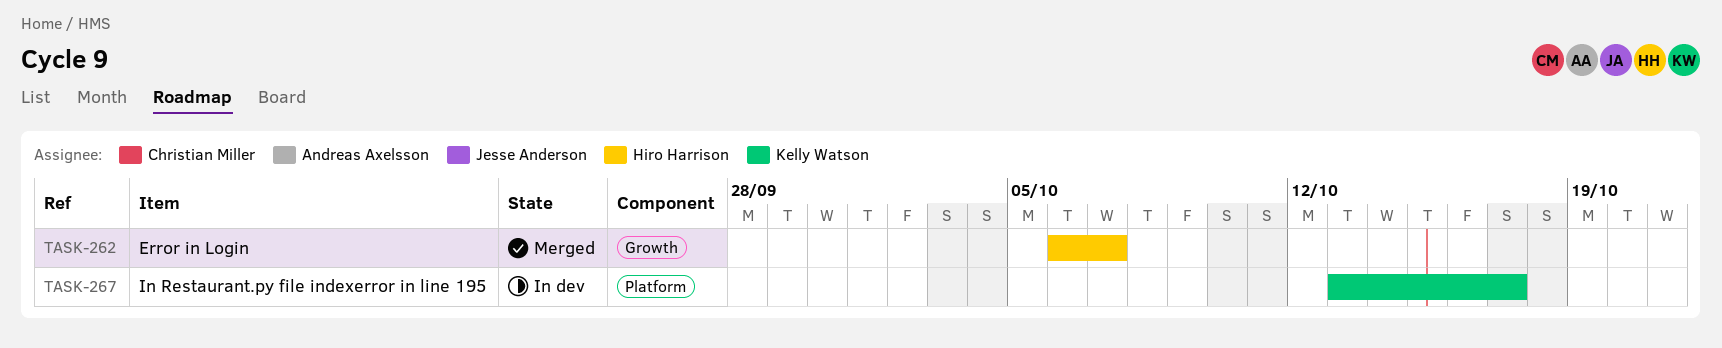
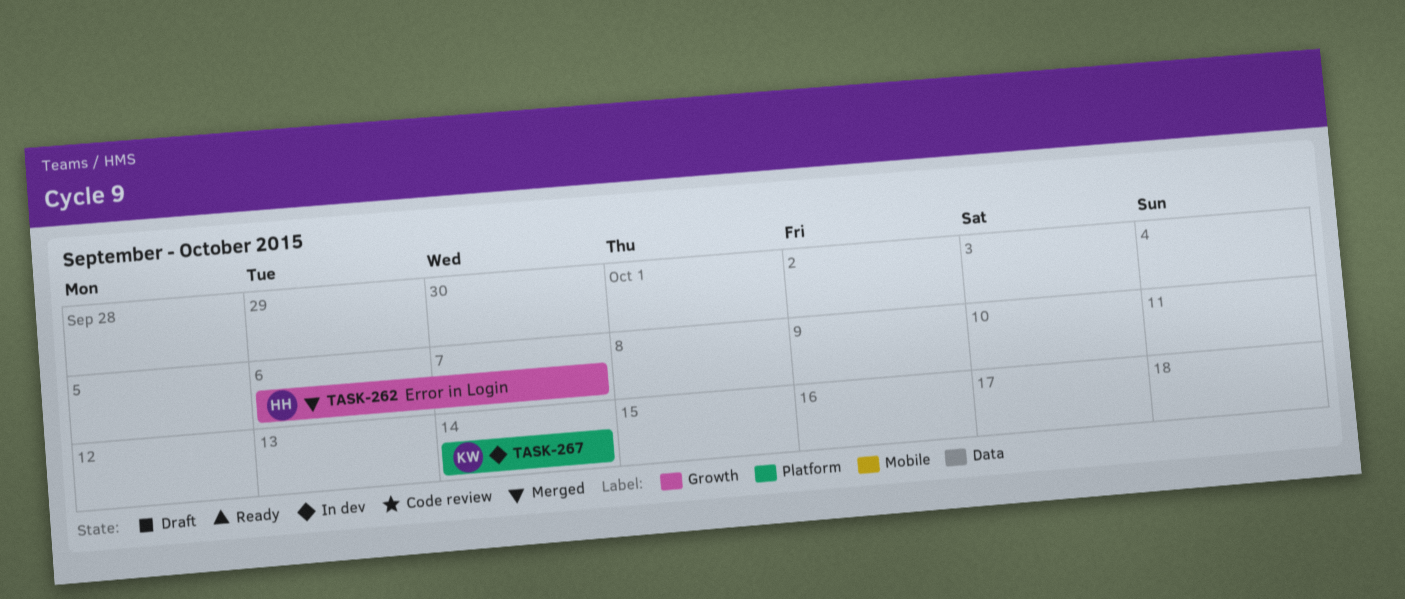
TASK-267, start: Oct 13 -> Oct 14
TASK-267, due: Oct 17 -> Oct 14

